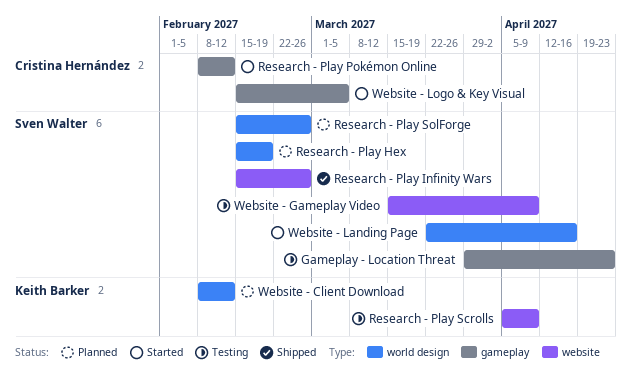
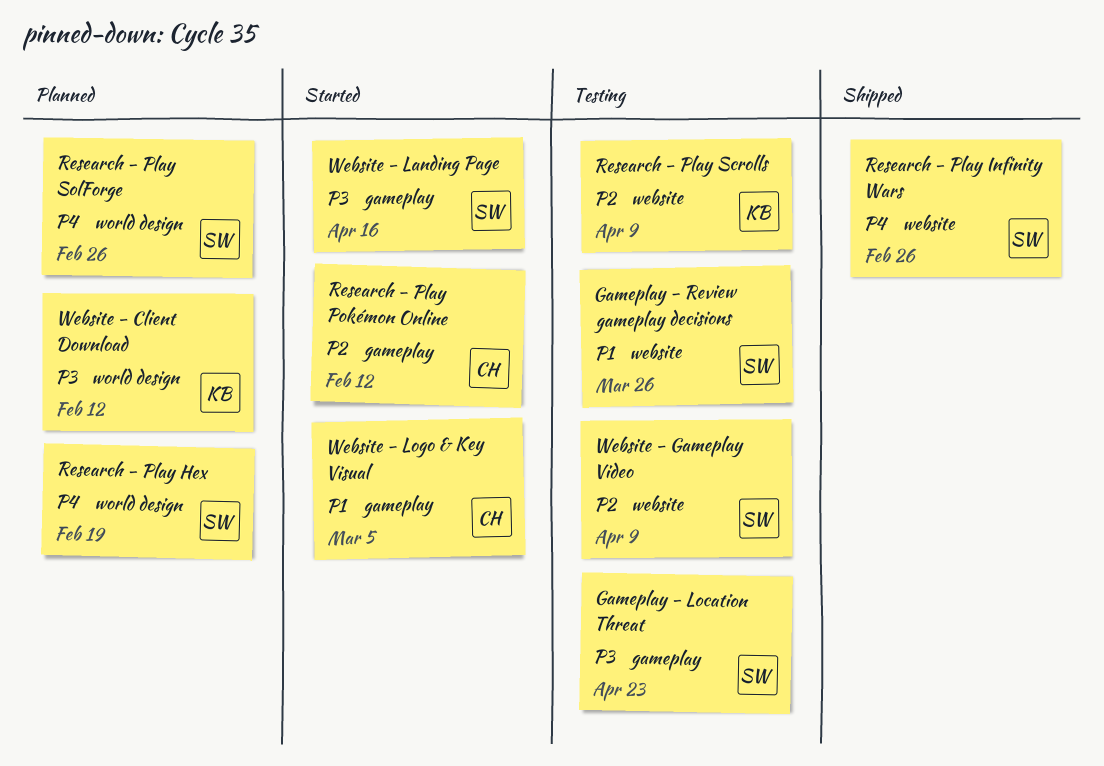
Gameplay - Review gameplay decisions: none -> present
Website - Landing Page, label: world design -> gameplay

